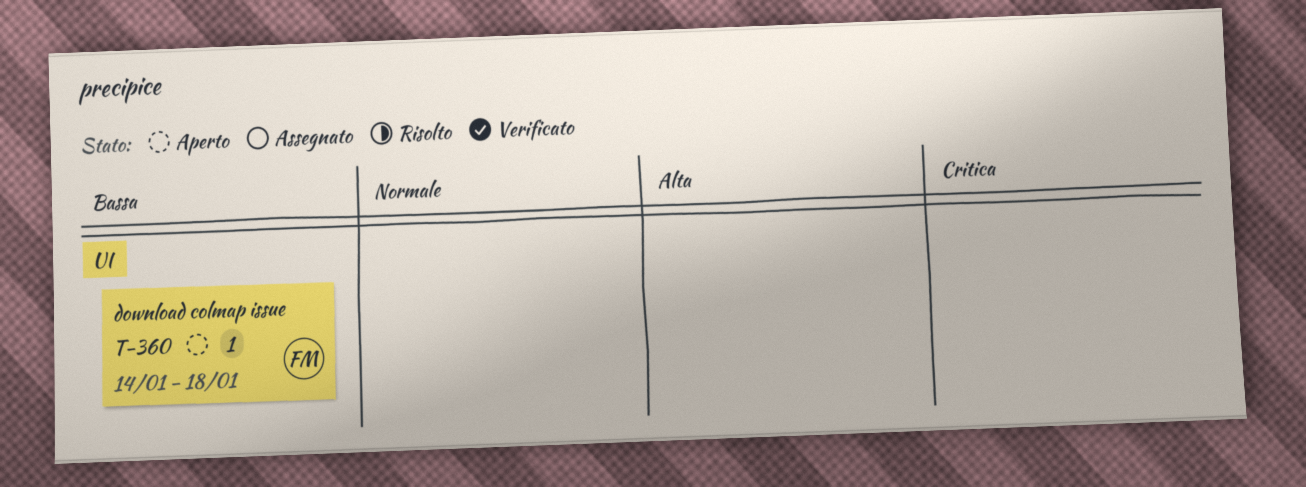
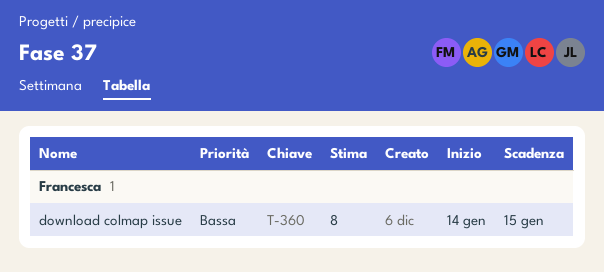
T-360, estimate: 1 -> 8
T-360, due: Jan 18 -> Jan 15

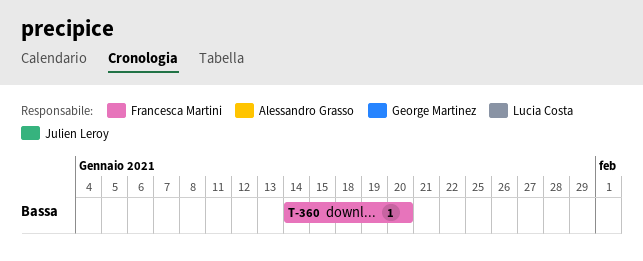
T-360, estimate: 8 -> 1
T-360, due: Jan 15 -> Jan 20

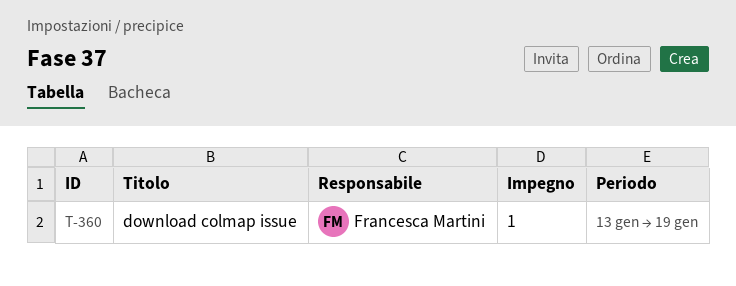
T-360, start: Jan 14 -> Jan 13
T-360, due: Jan 20 -> Jan 19

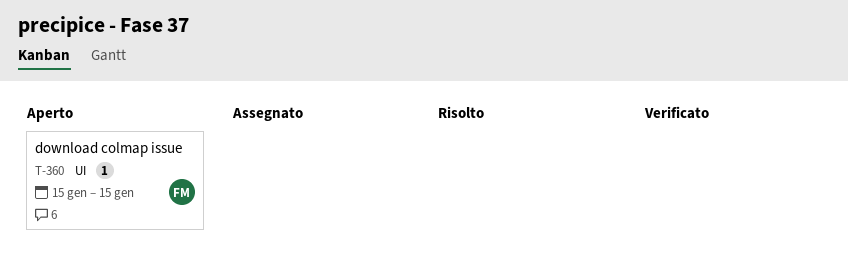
T-360, start: Jan 13 -> Jan 15
T-360, due: Jan 19 -> Jan 15

